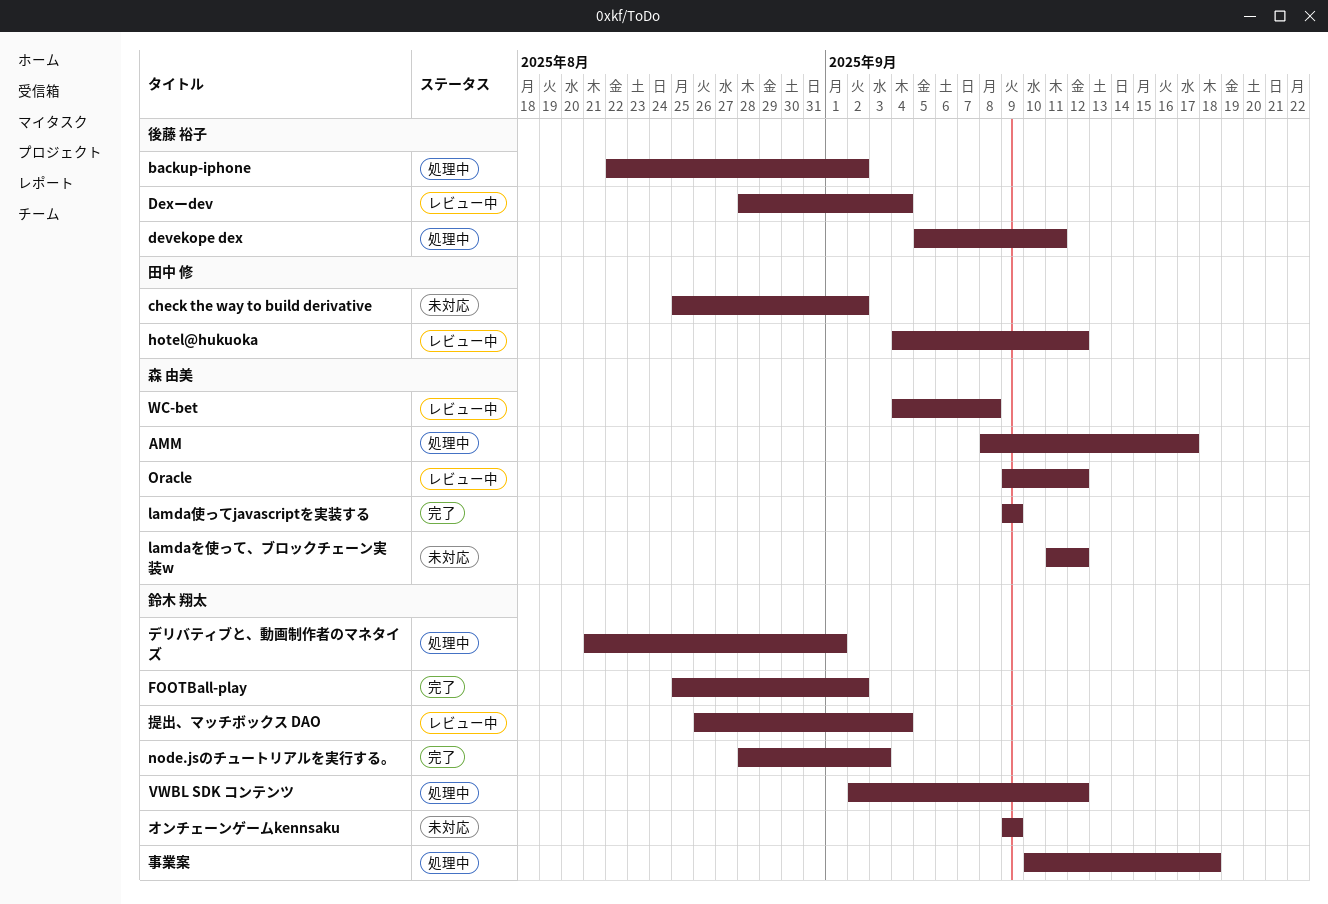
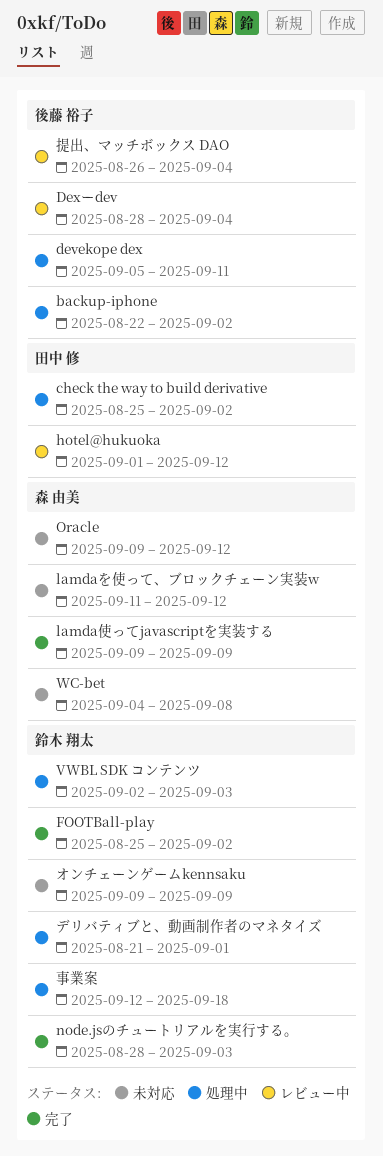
AMM: present -> none
check the way to build derivative, status: 未対応 -> 処理中
hotel@hukuoka, start: Sep 4 -> Sep 1
Oracle, status: レビュー中 -> 未対応
VWBL SDK コンテンツ, due: Sep 12 -> Sep 3
WC-bet, status: レビュー中 -> 未対応
事業案, start: Sep 10 -> Sep 12
提出、マッチボックス DAO, owner: 鈴木 翔太 -> 後藤 裕子

